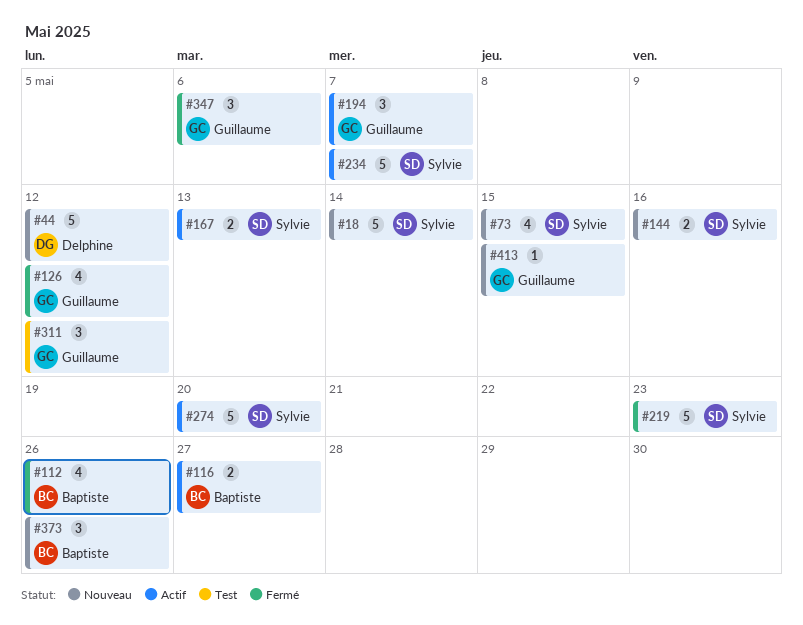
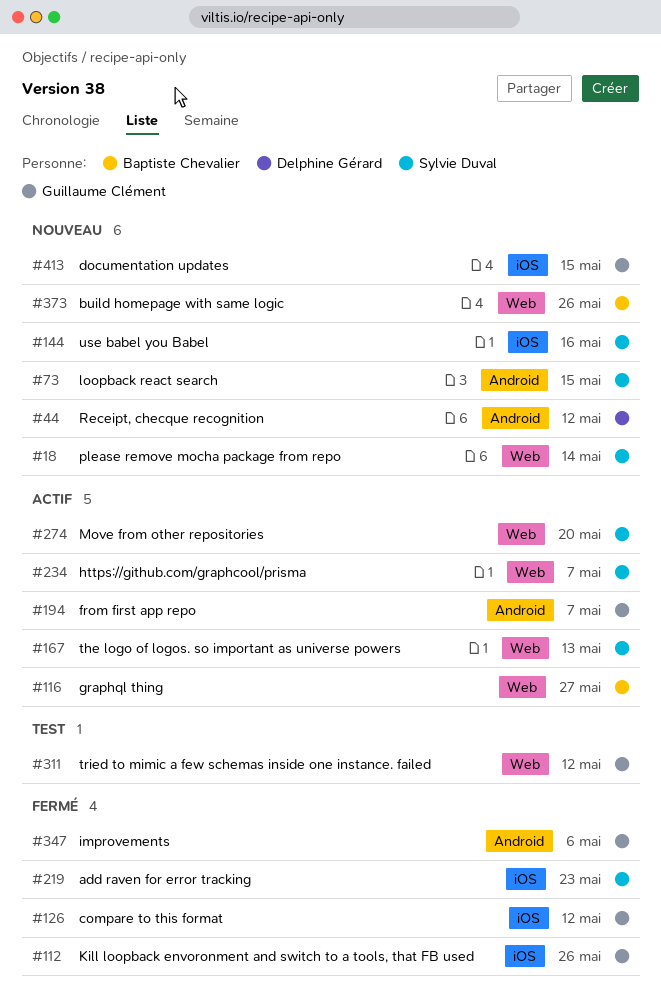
#112, owner: Baptiste Chevalier -> Guillaume Clément

